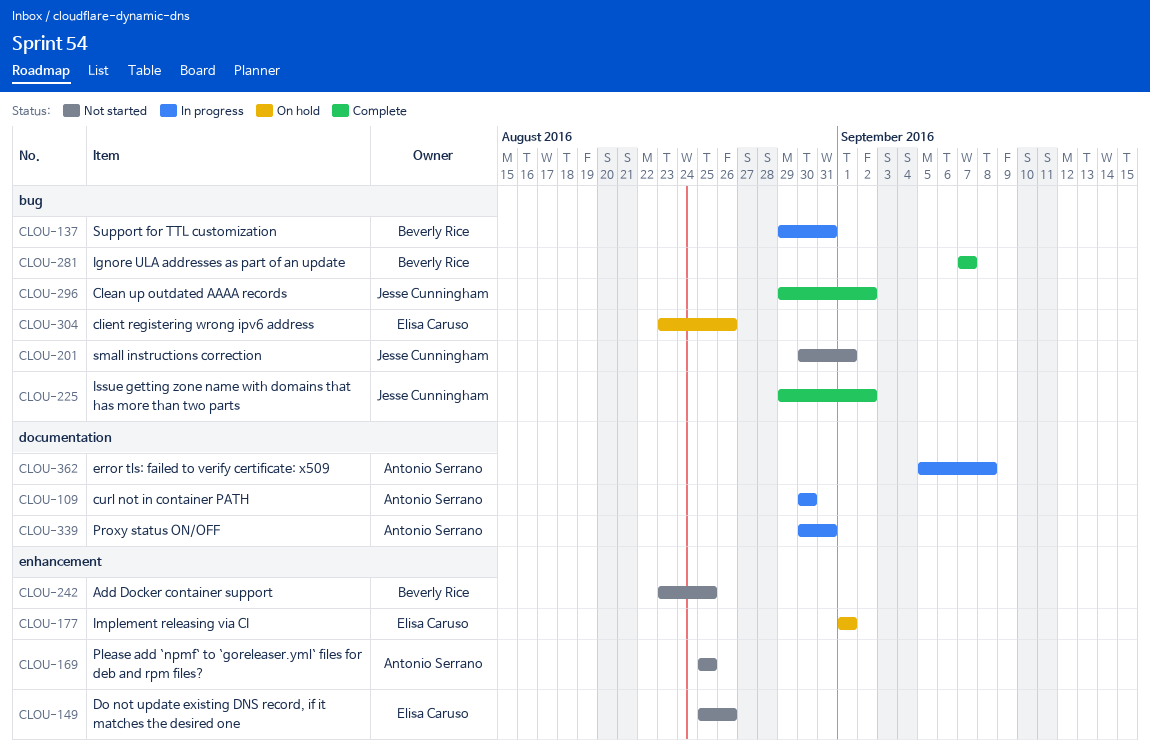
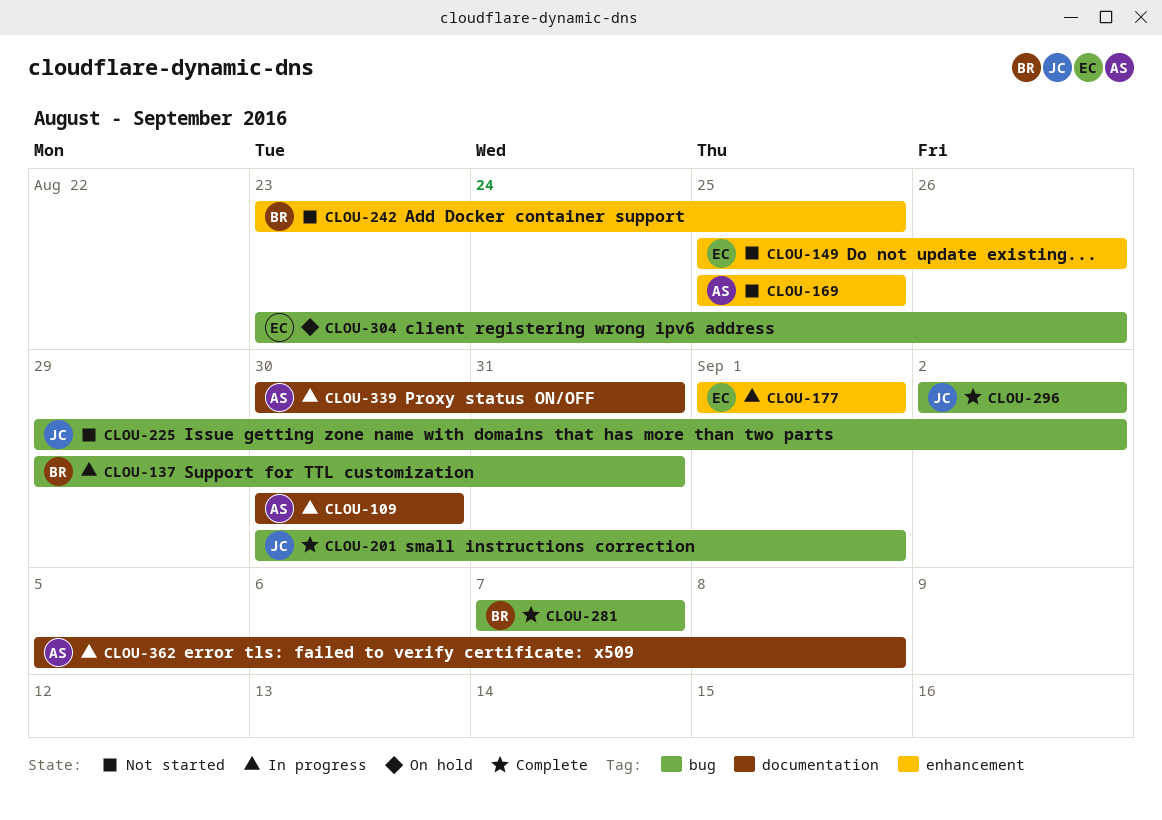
CLOU-177, status: On hold -> In progress
CLOU-201, status: Not started -> Complete
CLOU-225, status: Complete -> Not started
CLOU-296, start: Aug 29 -> Sep 2

